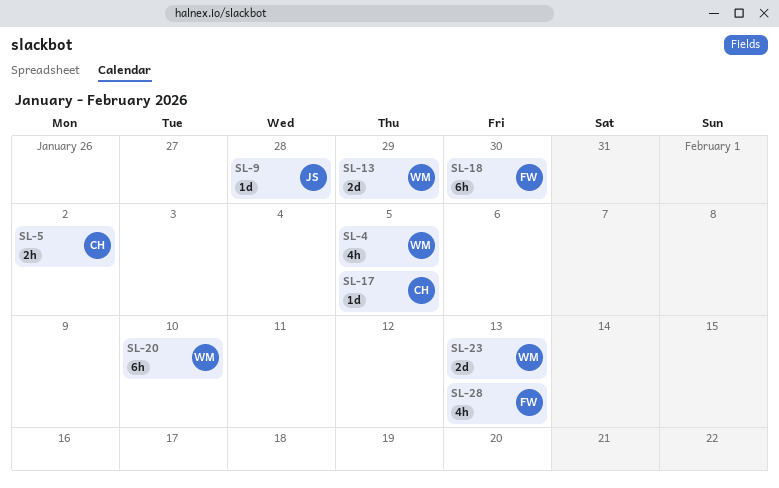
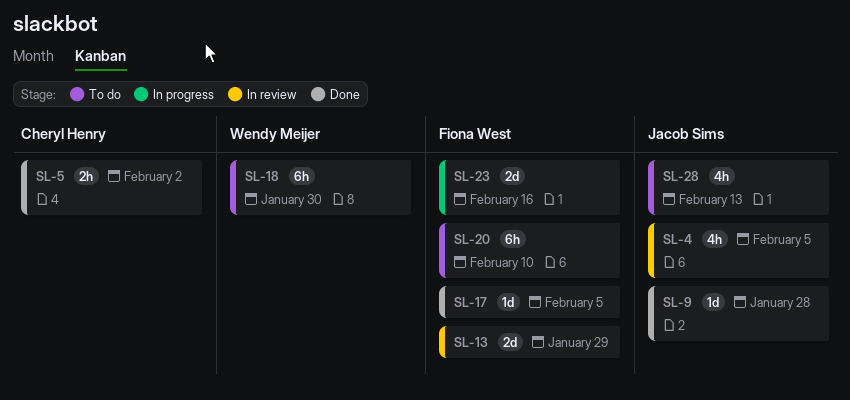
SL-4, owner: Wendy Meijer -> Jacob Sims
SL-13, owner: Wendy Meijer -> Fiona West
SL-17, owner: Cheryl Henry -> Fiona West
SL-18, owner: Fiona West -> Wendy Meijer
SL-20, owner: Wendy Meijer -> Fiona West
SL-23, owner: Wendy Meijer -> Fiona West
SL-23, due: Feb 13 -> Feb 16
SL-28, owner: Fiona West -> Jacob Sims

